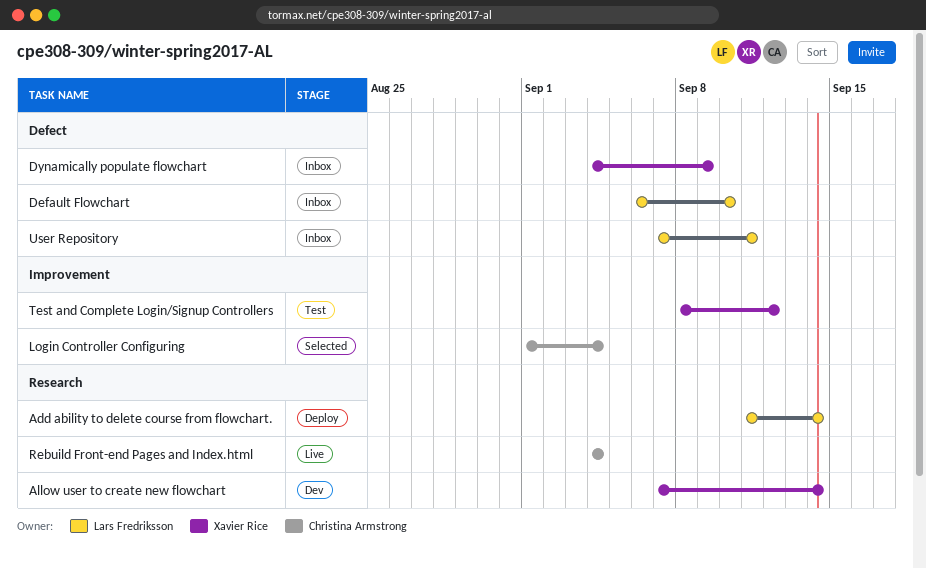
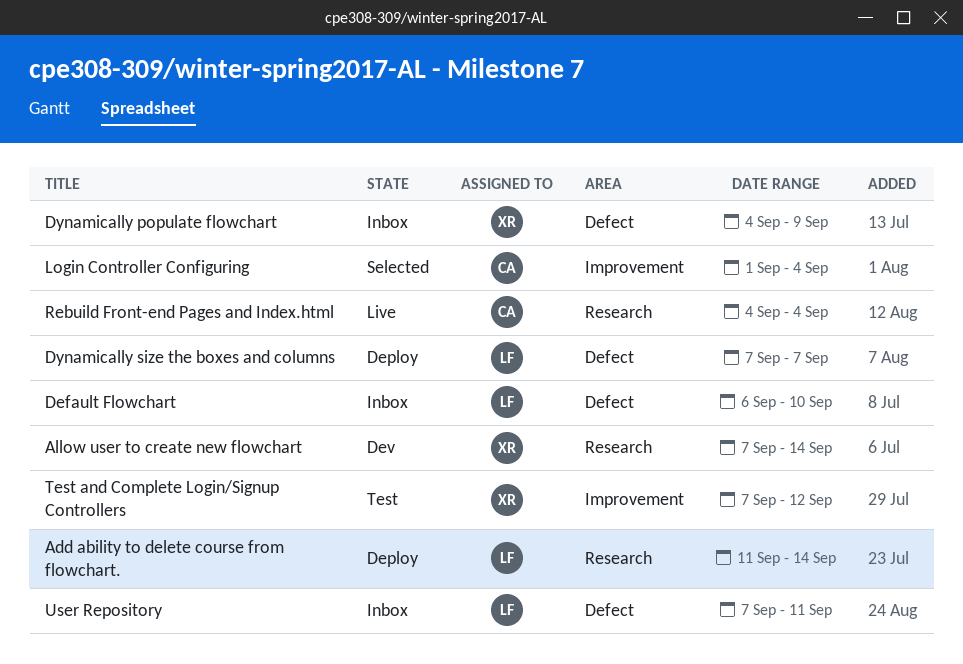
Dynamically size the boxes and columns: none -> present
Test and Complete Login/Signup Controllers, start: Sep 8 -> Sep 7

